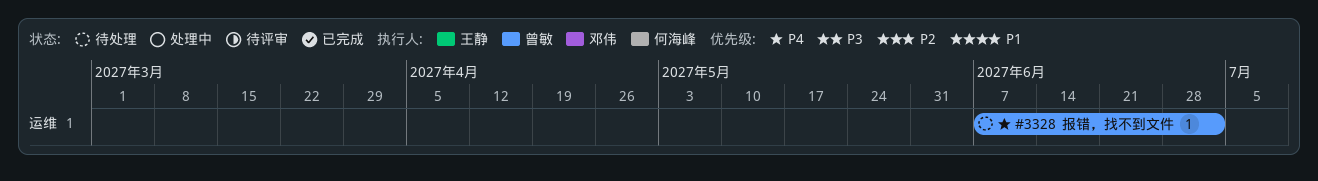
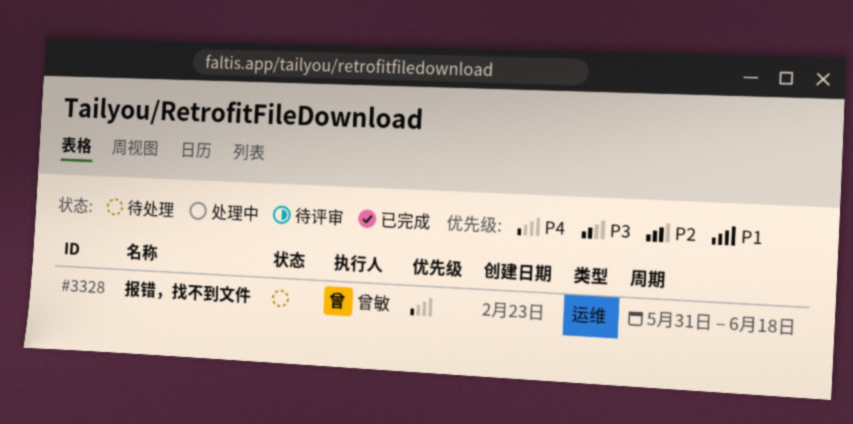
#3328, start: Jun 7 -> May 31
#3328, due: Jul 2 -> Jun 18

